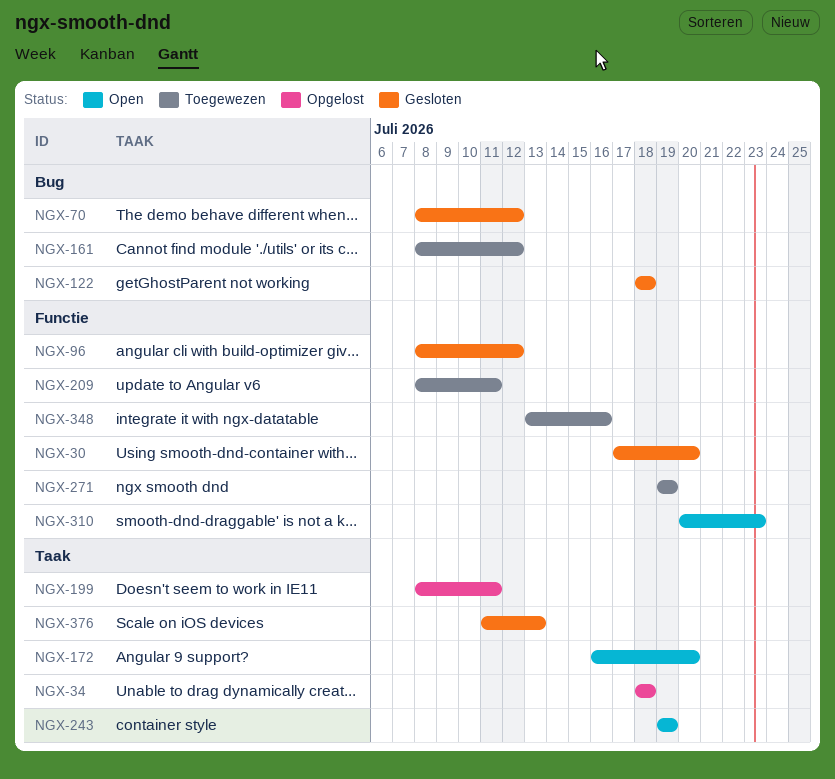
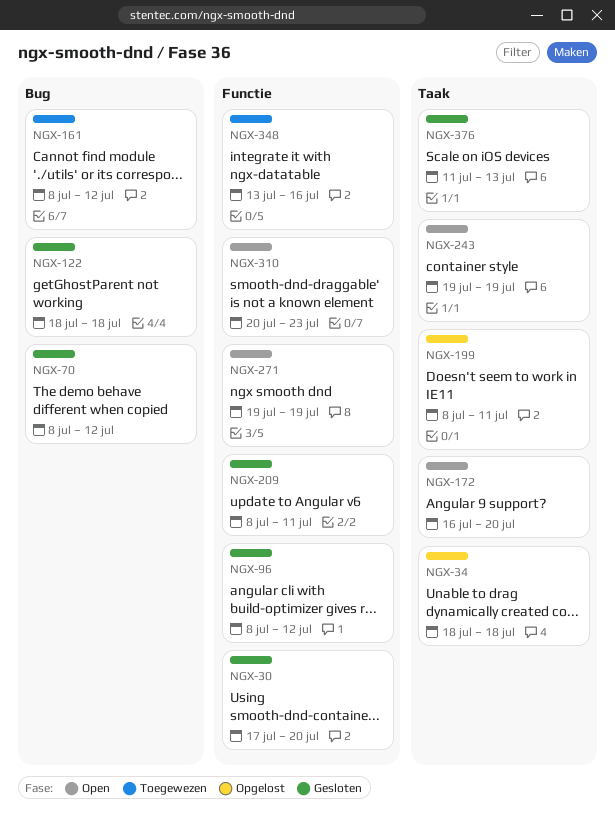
NGX-209, status: Toegewezen -> Gesloten
NGX-271, status: Toegewezen -> Open

